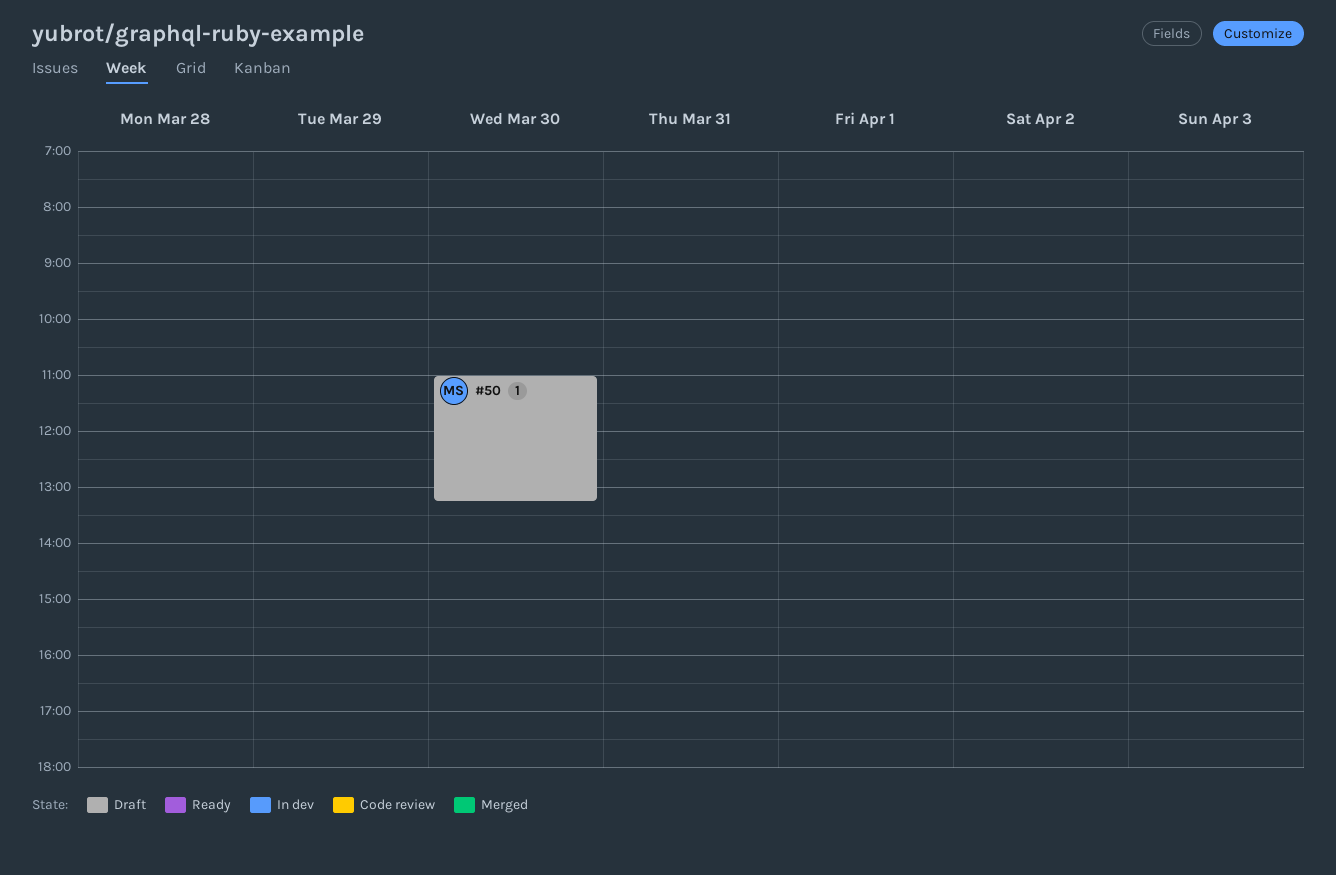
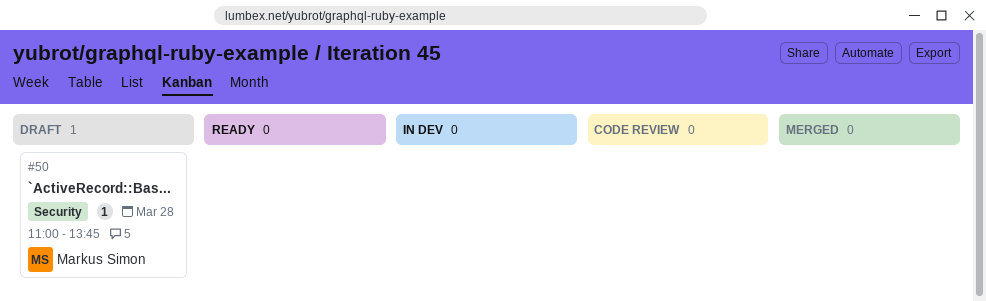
#50, day: Mar 30 -> Mar 28
#50, ends: 13:15 -> 13:45

